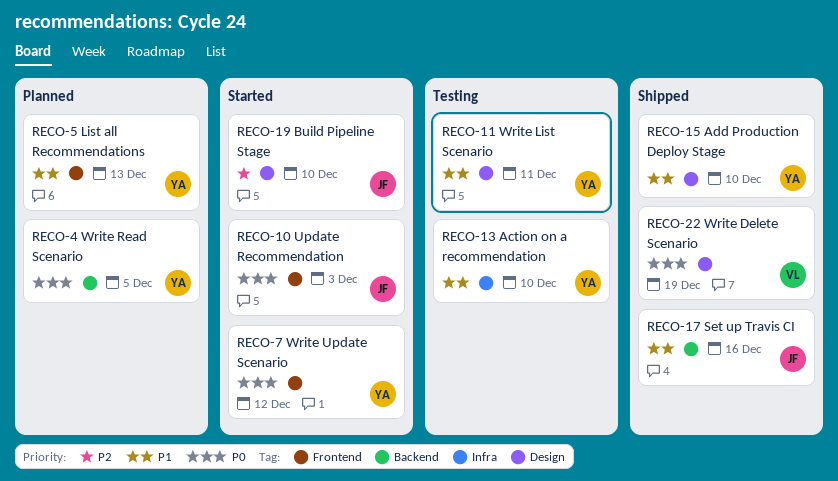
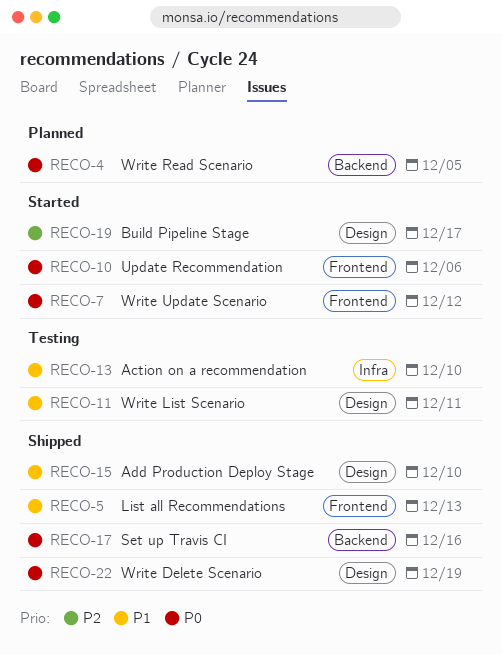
RECO-5, status: Planned -> Shipped
RECO-10, due: Dec 3 -> Dec 6
RECO-17, priority: P1 -> P0
RECO-19, due: Dec 10 -> Dec 17

